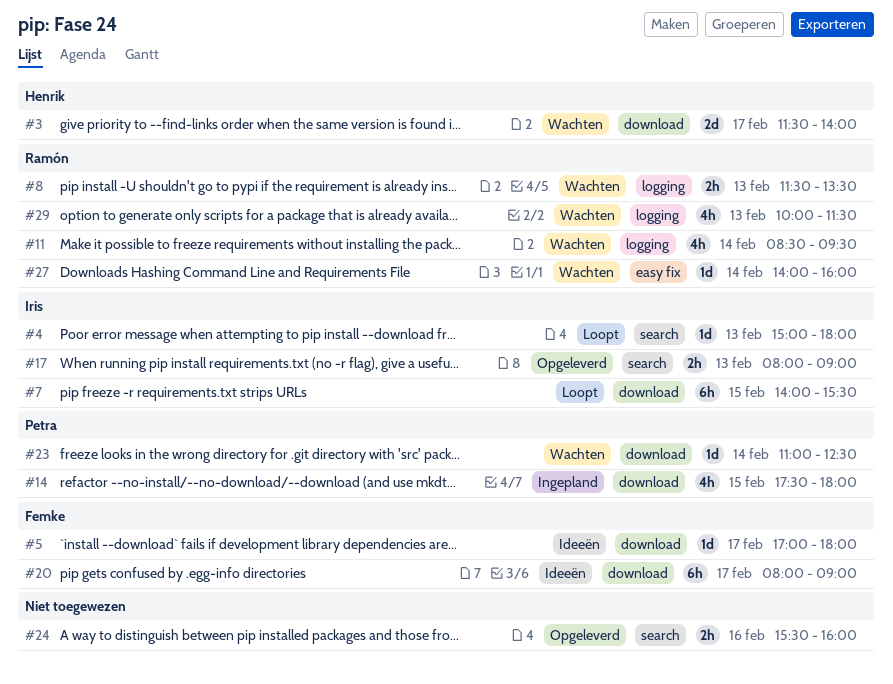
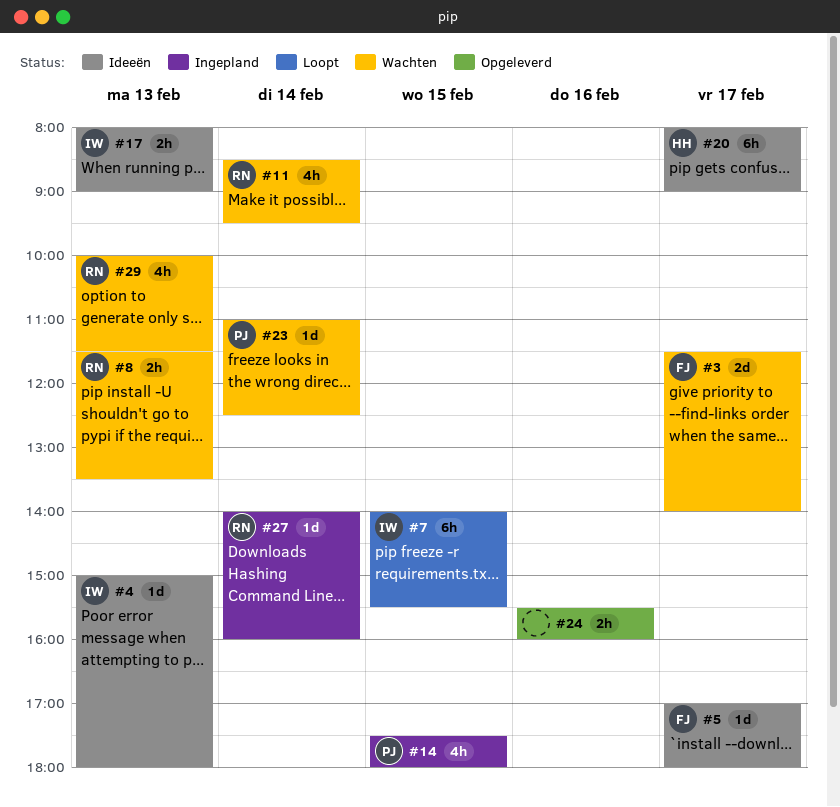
#3, owner: Henrik -> Femke
#4, status: Loopt -> Ideeën
#17, status: Opgeleverd -> Ideeën
#20, owner: Femke -> Henrik
#27, status: Wachten -> Ingepland

